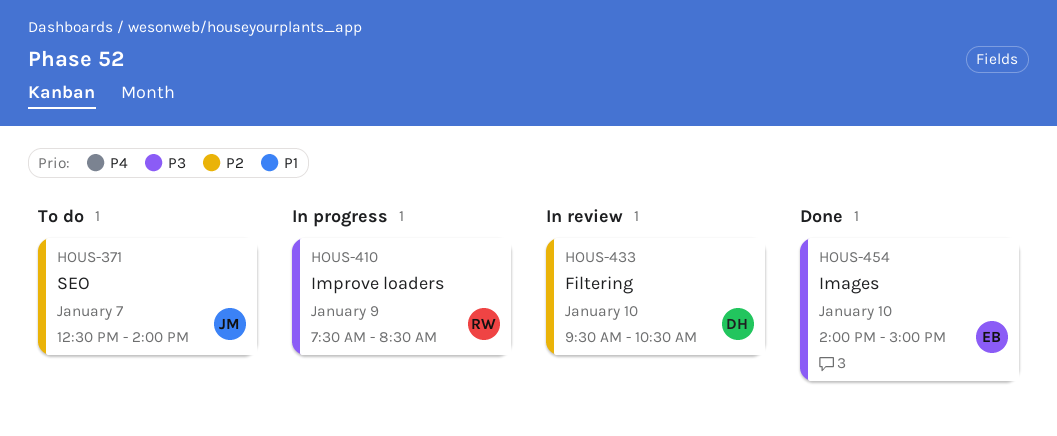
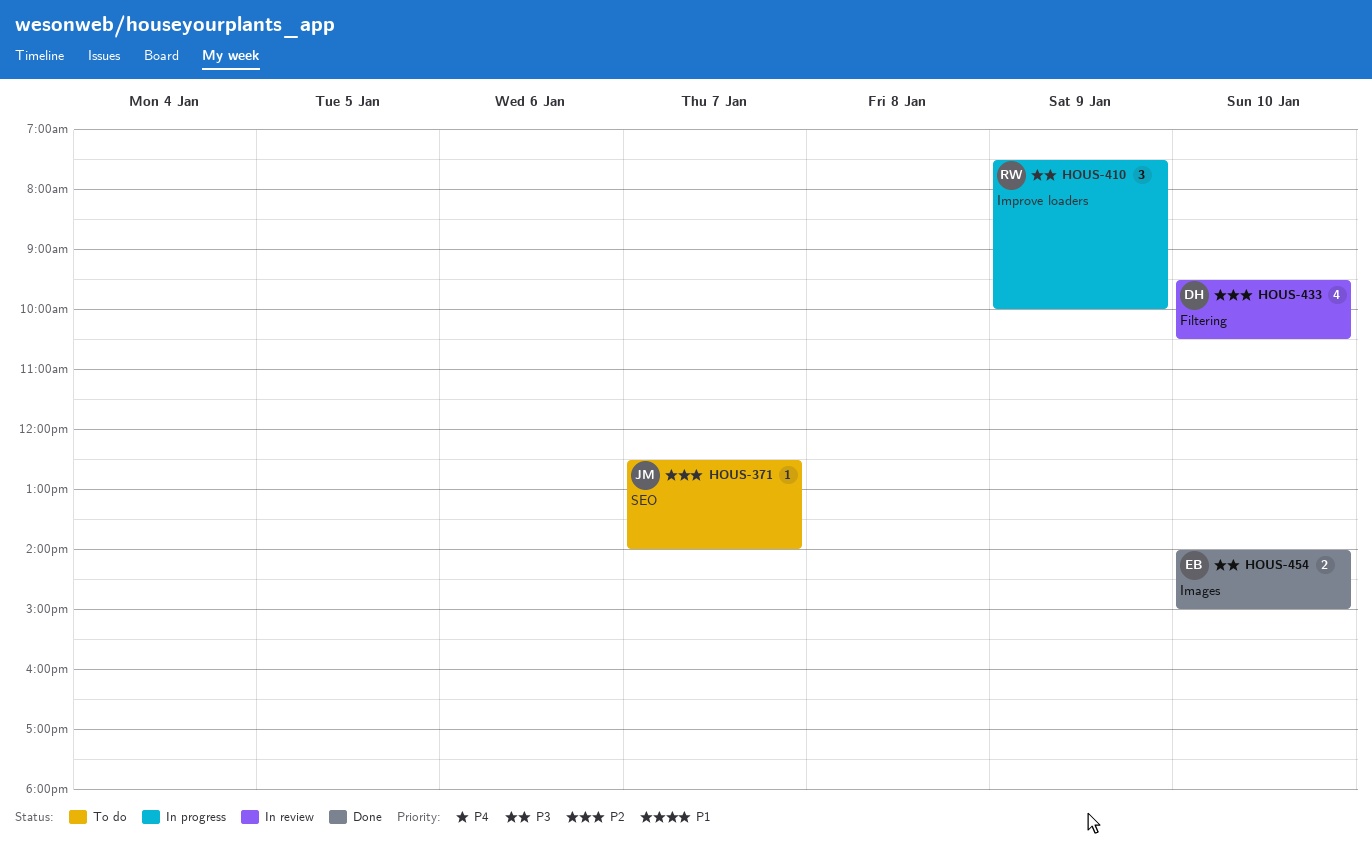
HOUS-410, ends: 08:30 -> 10:00

